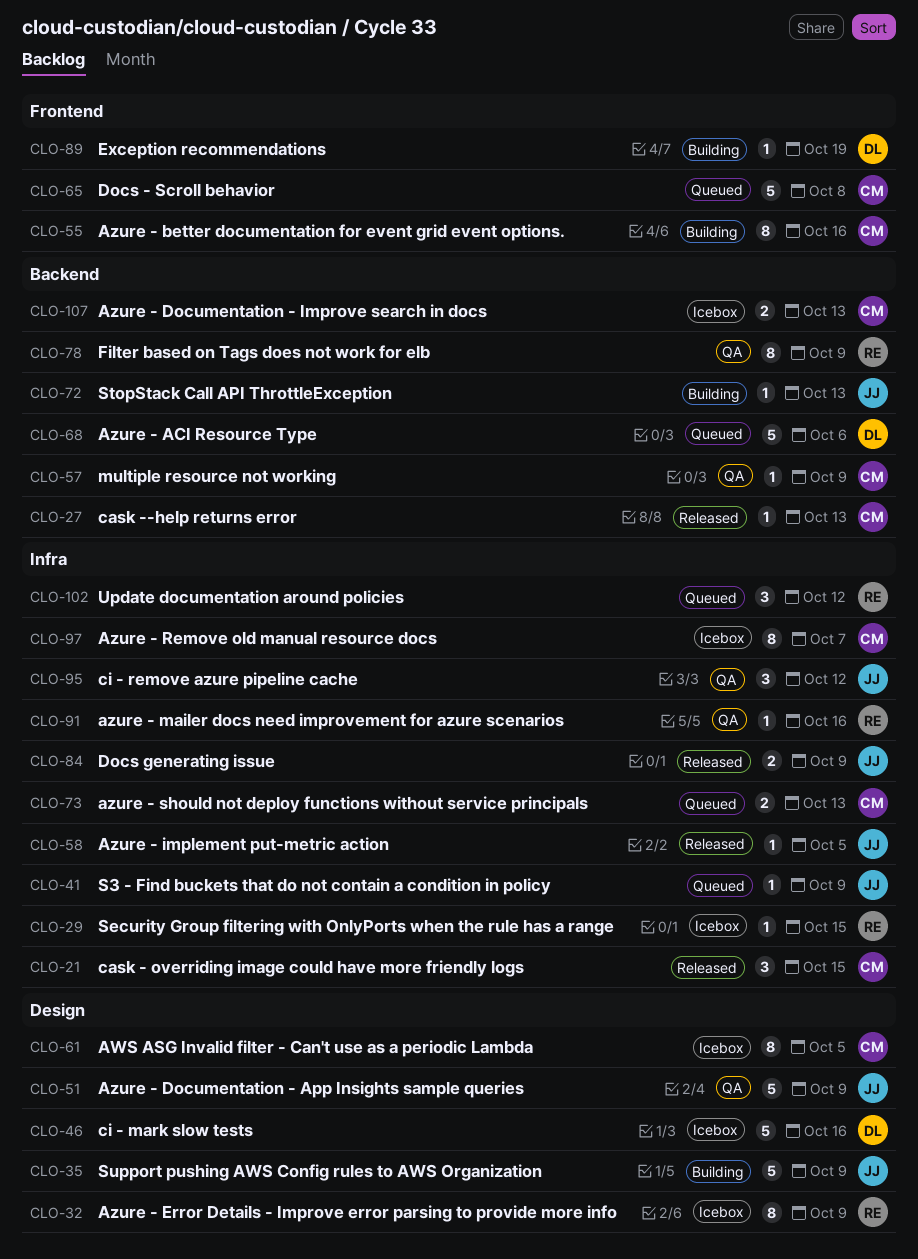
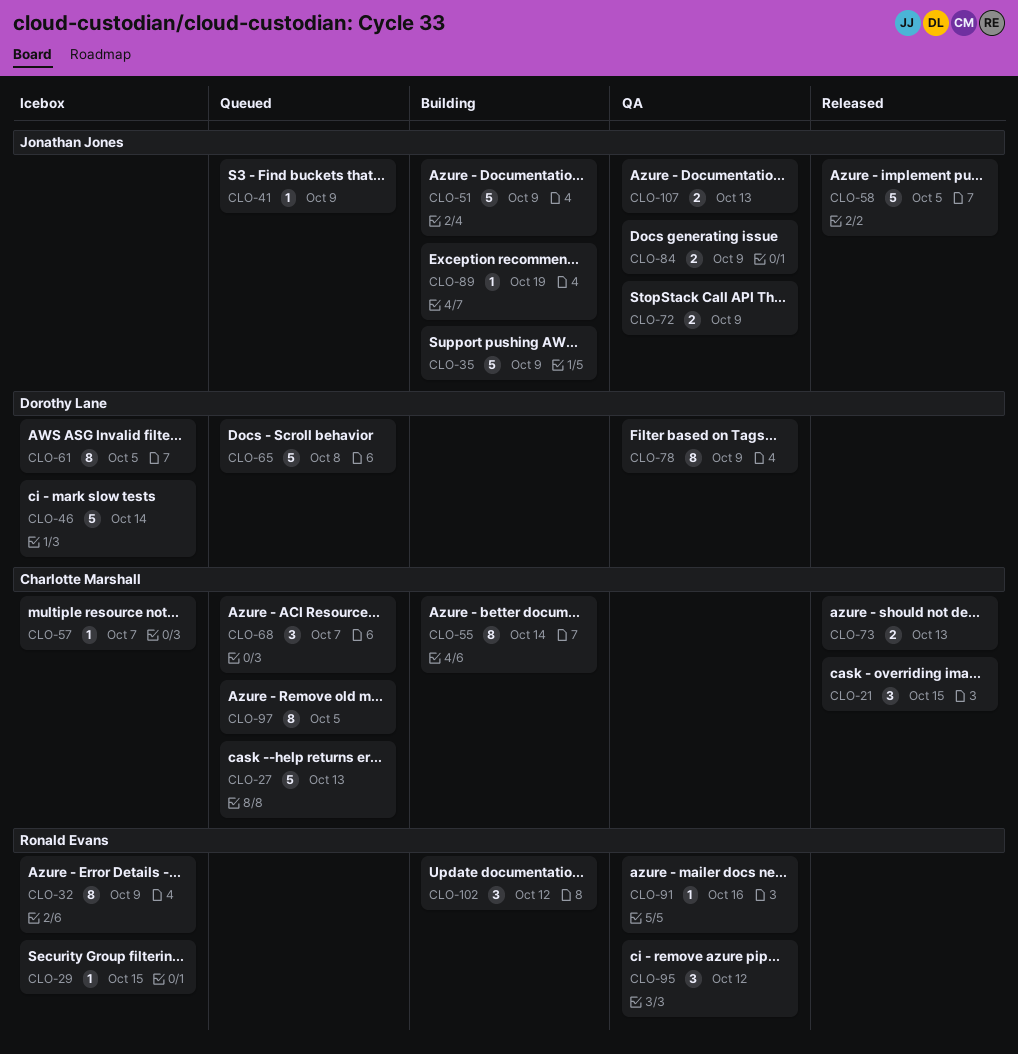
CLO-27, status: Released -> Queued
CLO-27, estimate: 1 -> 5
CLO-46, due: Oct 16 -> Oct 14
CLO-51, status: QA -> Building
CLO-55, due: Oct 16 -> Oct 14
CLO-57, status: QA -> Icebox
CLO-57, due: Oct 9 -> Oct 7
CLO-58, estimate: 1 -> 5
CLO-61, owner: Charlotte Marshall -> Dorothy Lane
CLO-65, owner: Charlotte Marshall -> Dorothy Lane
CLO-68, owner: Dorothy Lane -> Charlotte Marshall
CLO-68, estimate: 5 -> 3
CLO-68, due: Oct 6 -> Oct 7
CLO-72, status: Building -> QA
CLO-72, estimate: 1 -> 2
CLO-72, due: Oct 13 -> Oct 9
CLO-73, status: Queued -> Released
CLO-78, owner: Ronald Evans -> Dorothy Lane
CLO-84, status: Released -> QA
CLO-89, owner: Dorothy Lane -> Jonathan Jones
CLO-95, owner: Jonathan Jones -> Ronald Evans
CLO-97, status: Icebox -> Queued
CLO-97, due: Oct 7 -> Oct 5
CLO-102, status: Queued -> Building
CLO-107, status: Icebox -> QA
CLO-107, owner: Charlotte Marshall -> Jonathan Jones

